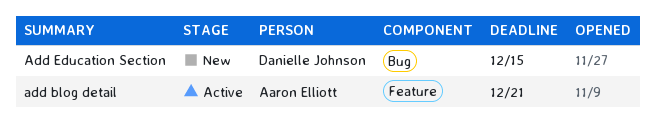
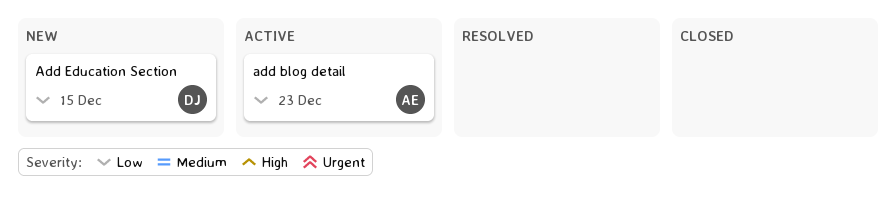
add blog detail, due: Dec 21 -> Dec 23

